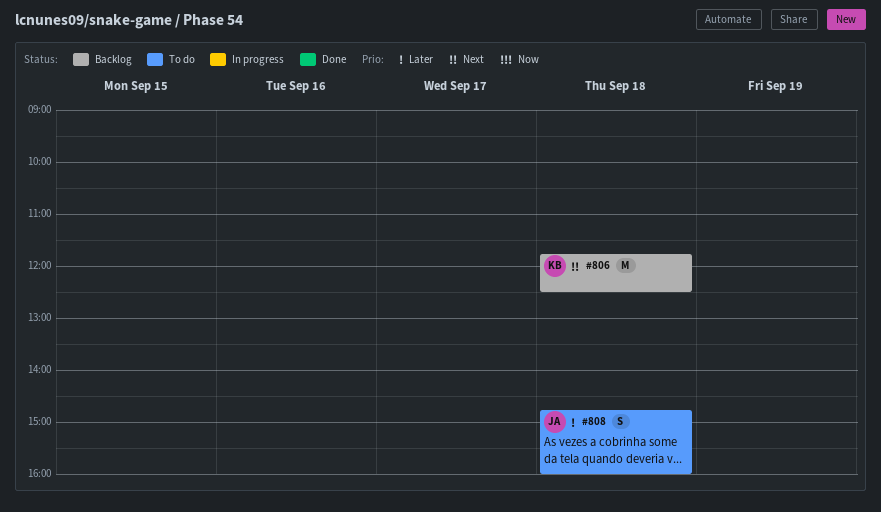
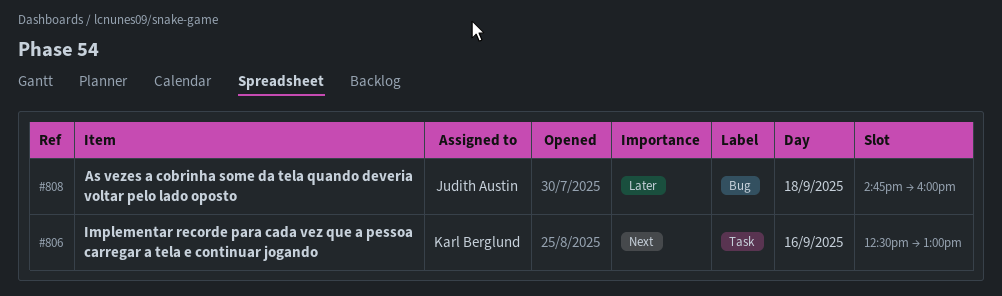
#806, day: Sep 18 -> Sep 16
#806, begins: 11:45 -> 12:30
#806, ends: 12:30 -> 13:00

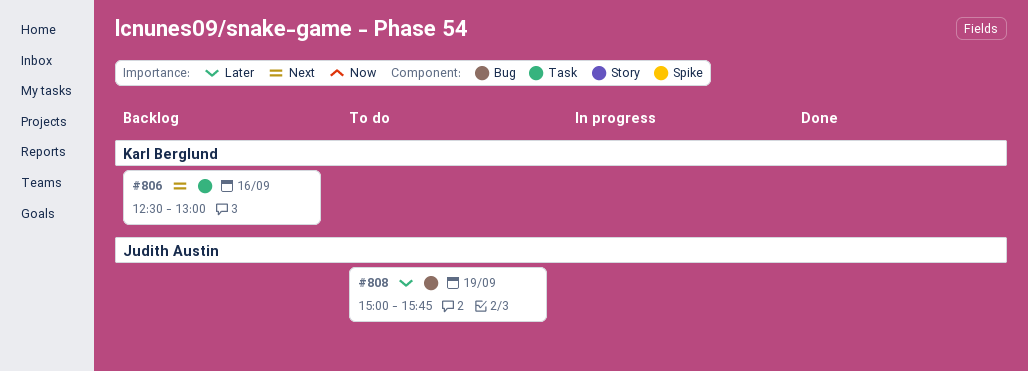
#808, day: Sep 18 -> Sep 19
#808, begins: 14:45 -> 15:00
#808, ends: 16:00 -> 15:45

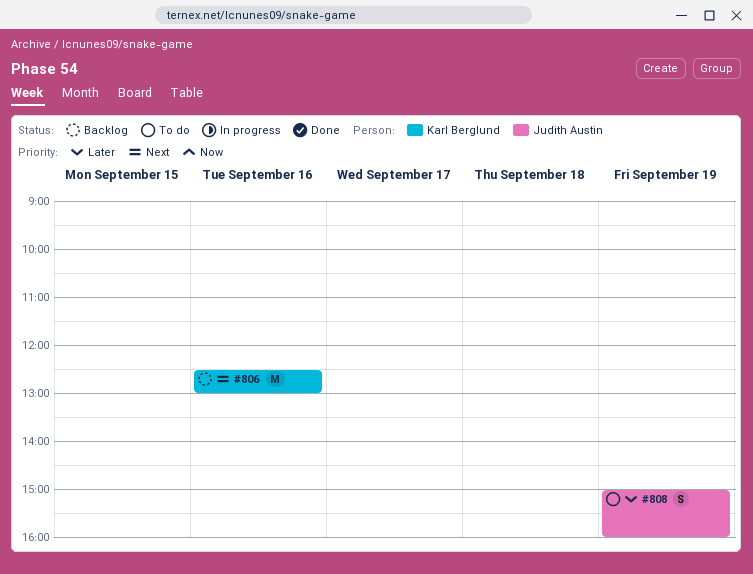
#808, ends: 15:45 -> 16:00

